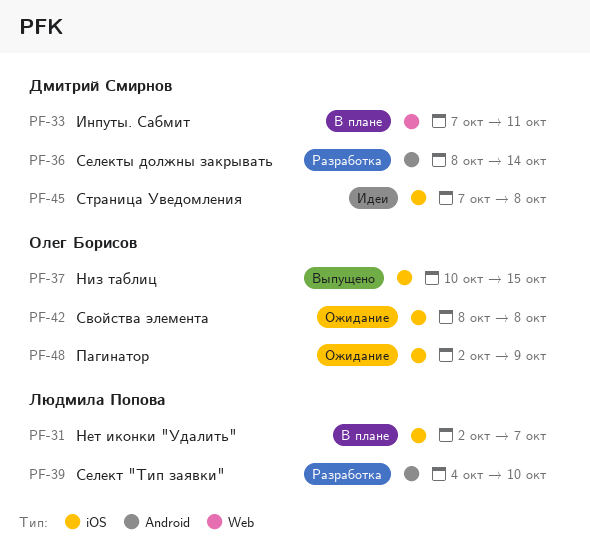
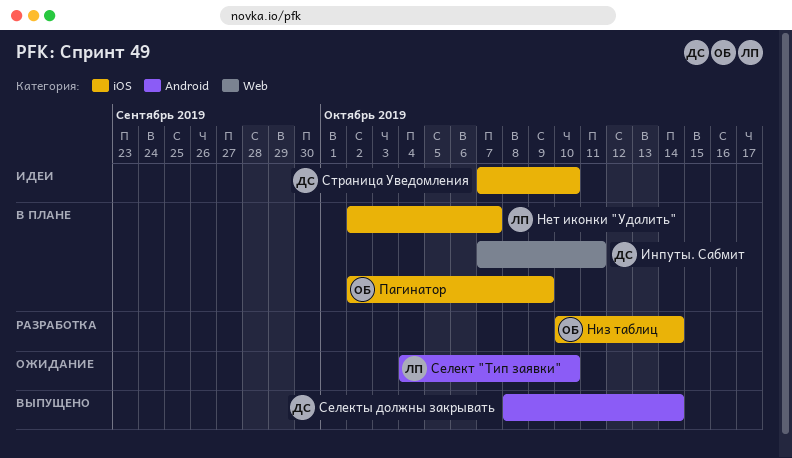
Низ таблиц, status: Выпущено -> Разработка
Низ таблиц, due: Oct 15 -> Oct 14
Пагинатор, status: Ожидание -> В плане
Свойства элемента: present -> none
Селект "Тип заявки", status: Разработка -> Ожидание
Селекты должны закрывать, status: Разработка -> Выпущено
Страница Уведомления, due: Oct 8 -> Oct 10

